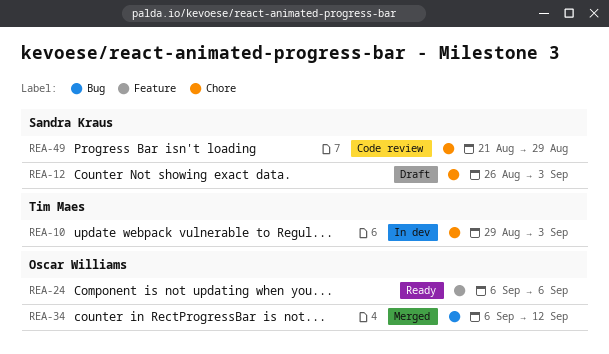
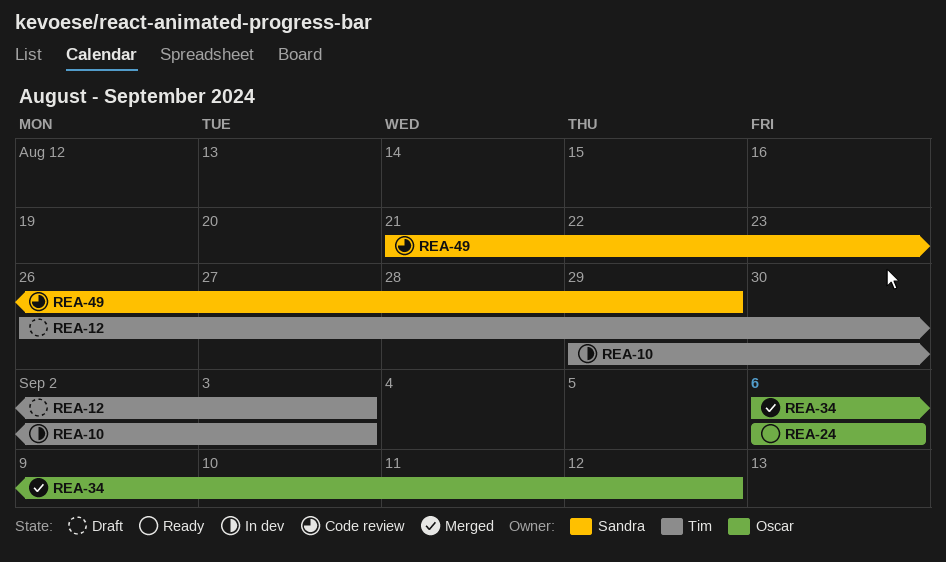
REA-12, owner: Sandra Kraus -> Tim Maes

